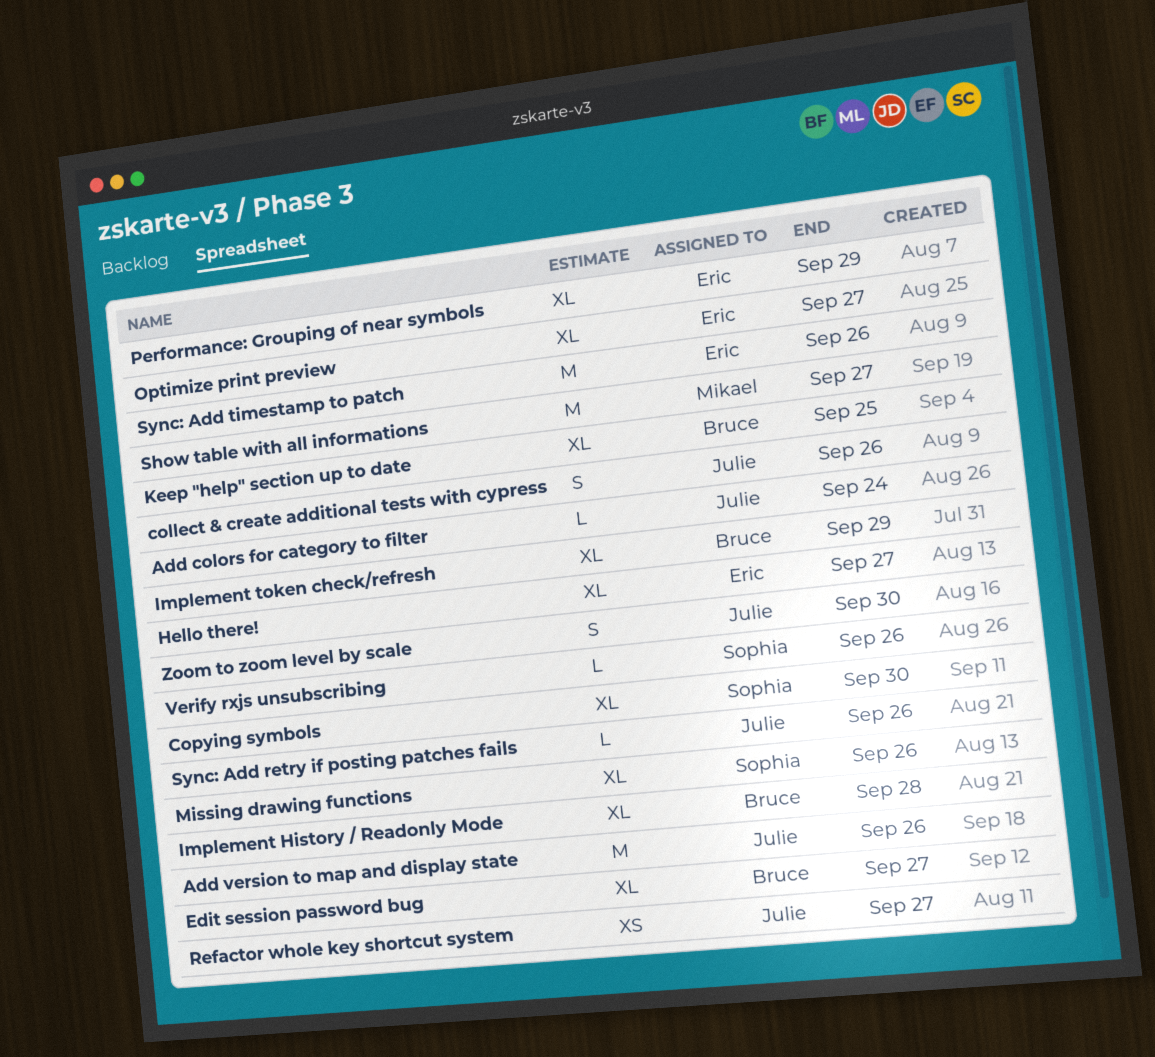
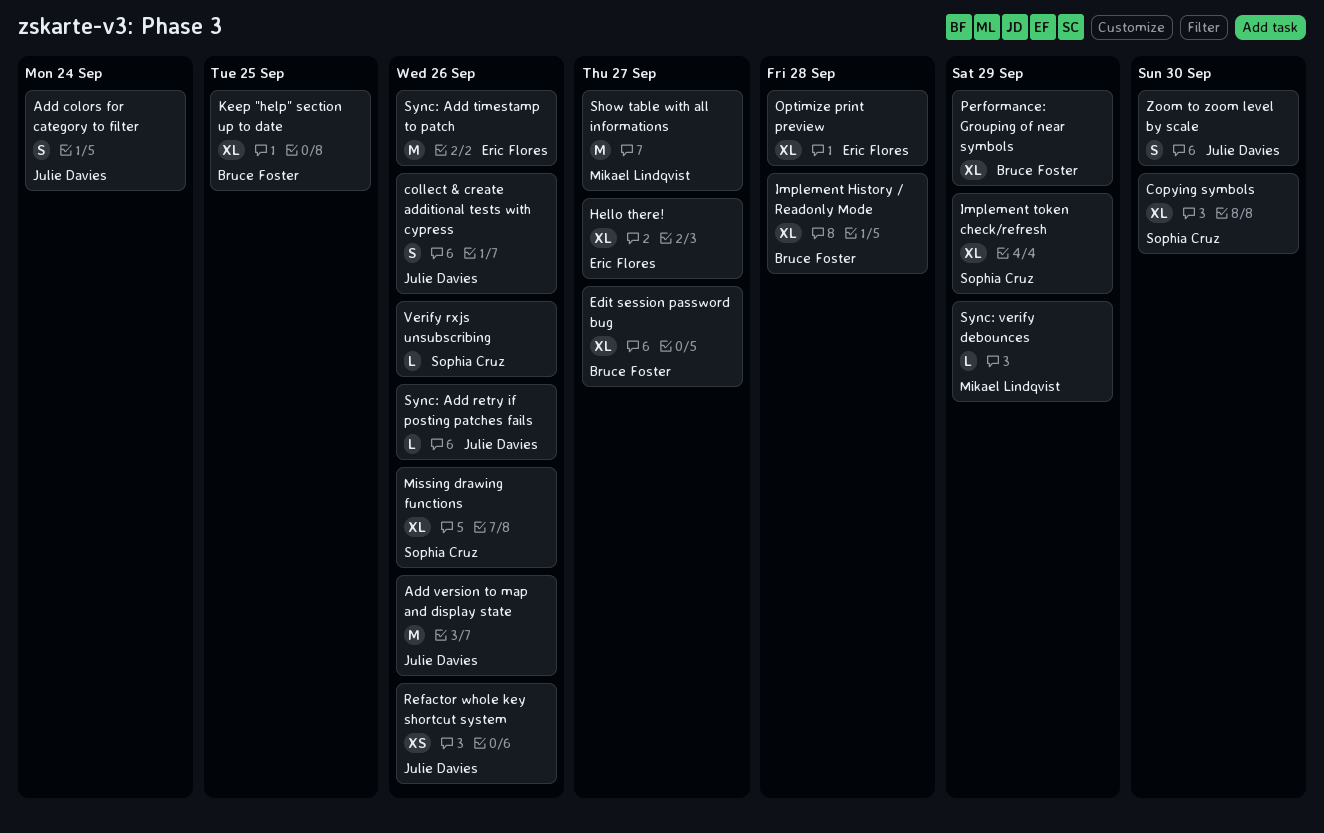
Add colors for category to filter, estimate: L -> S
Implement token check/refresh, owner: Bruce Foster -> Sophia Cruz
Optimize print preview, due: Sep 27 -> Sep 28
Performance: Grouping of near symbols, owner: Eric Flores -> Bruce Foster
Refactor whole key shortcut system, due: Sep 27 -> Sep 26
Sync: verify debounces: none -> present

